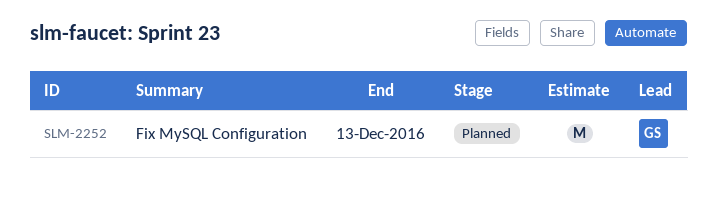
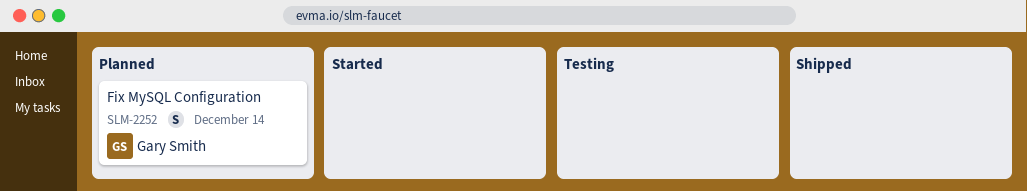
SLM-2252, estimate: M -> S
SLM-2252, due: Dec 13 -> Dec 14

